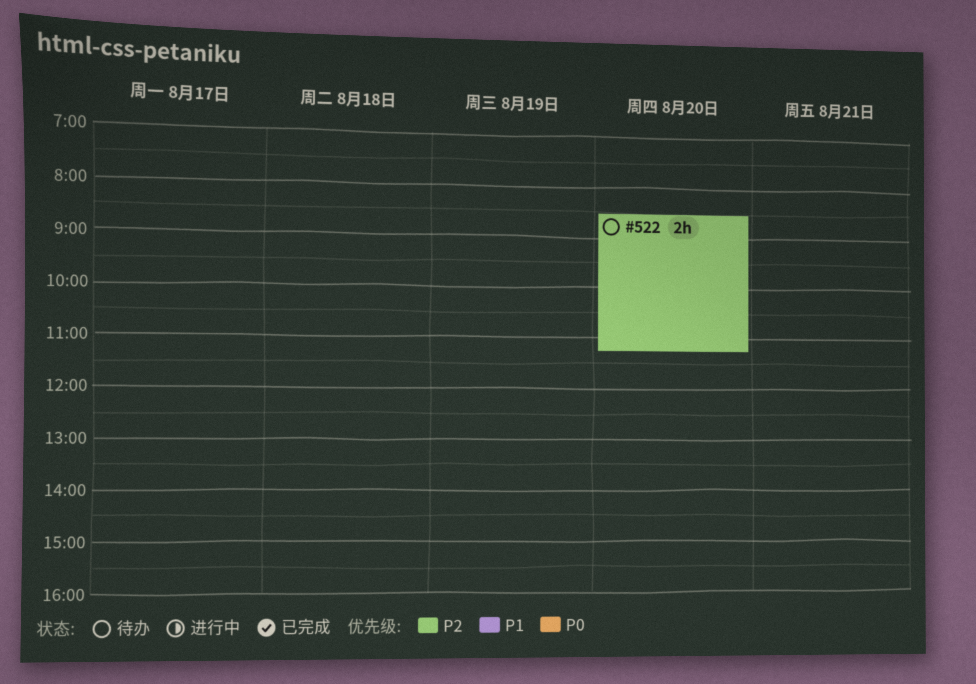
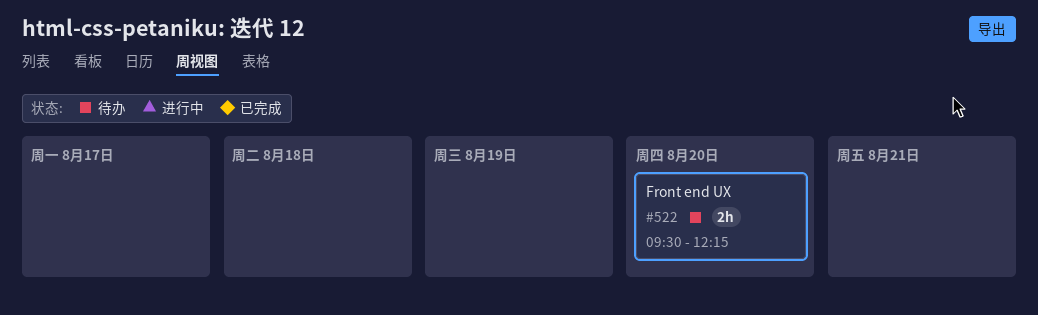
#522, begins: 08:30 -> 09:30
#522, ends: 11:15 -> 12:15

